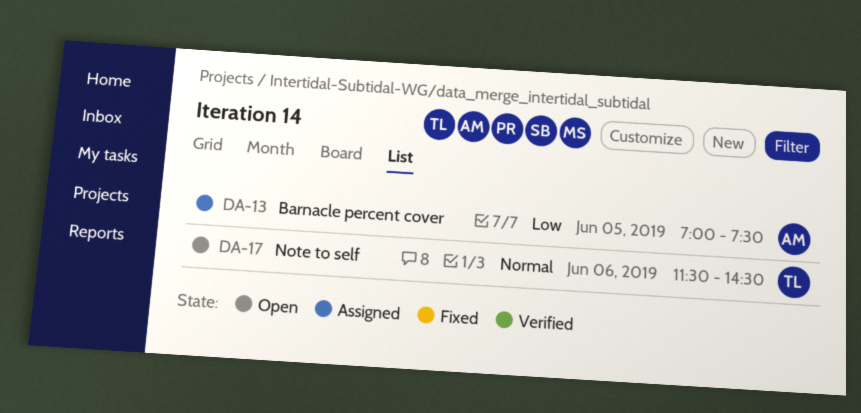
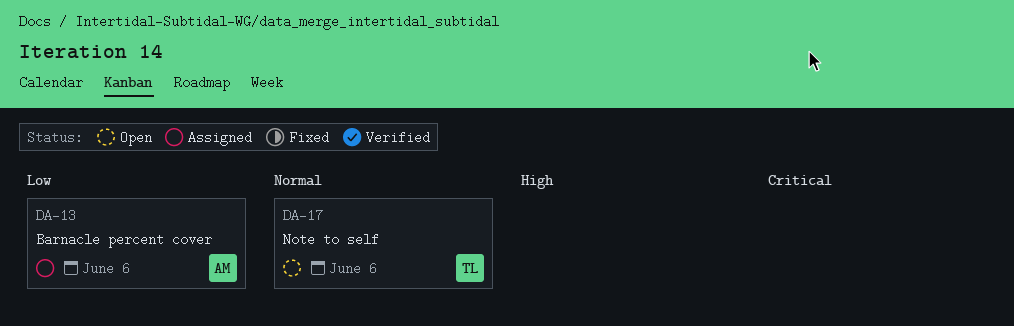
DA-13, day: Jun 5 -> Jun 6

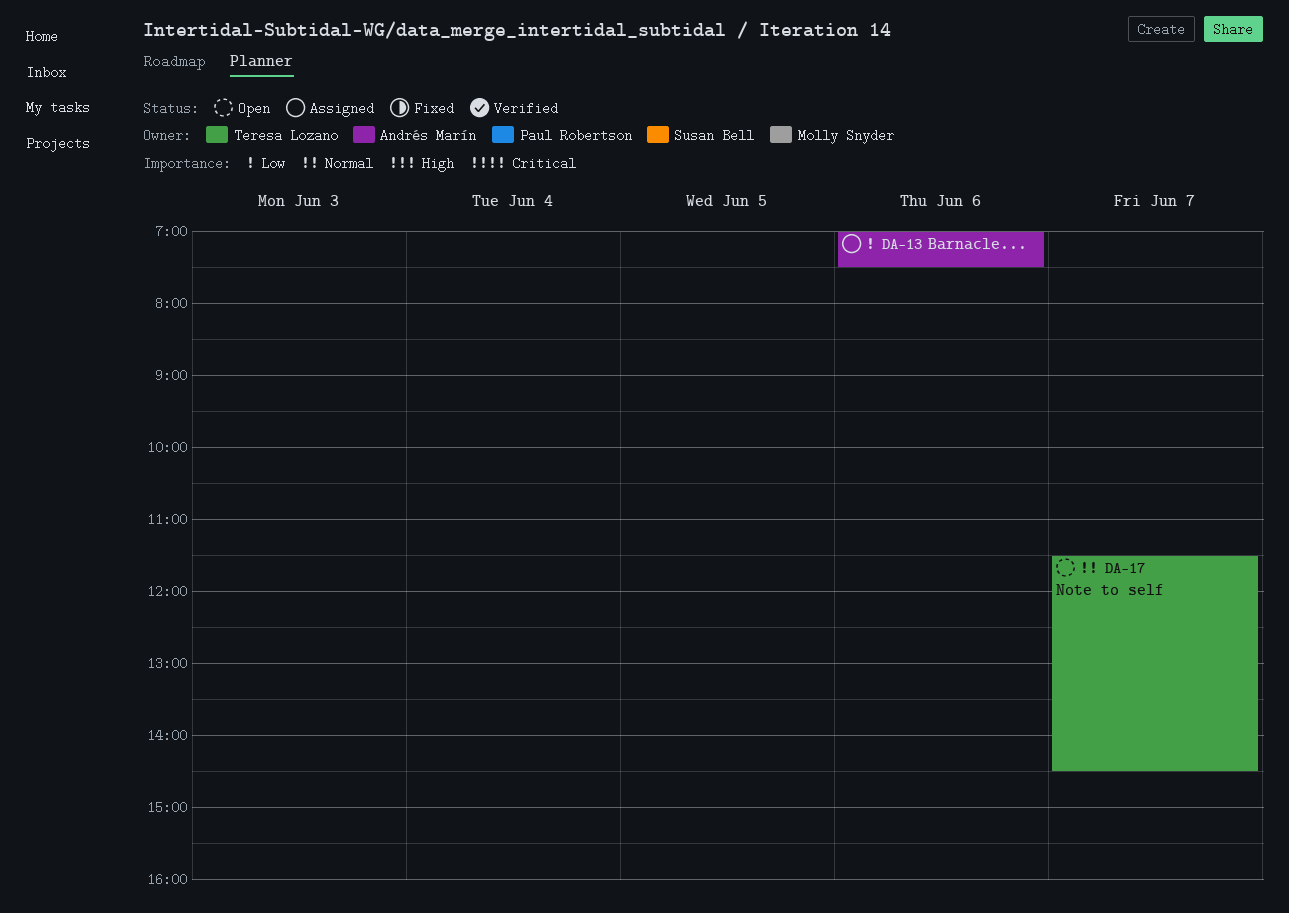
DA-17, day: Jun 6 -> Jun 7

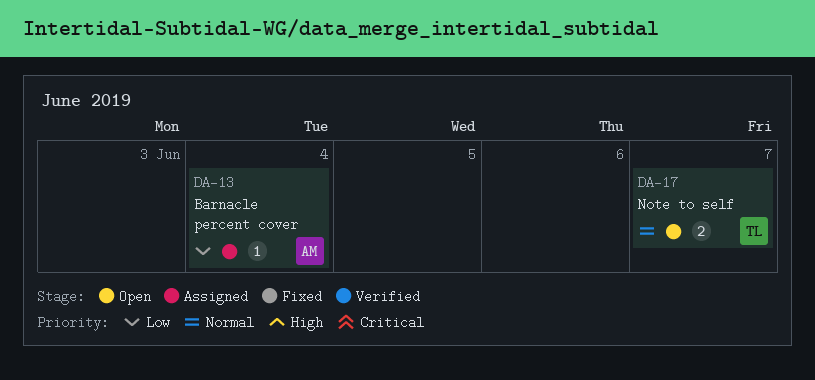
DA-13, day: Jun 6 -> Jun 4

